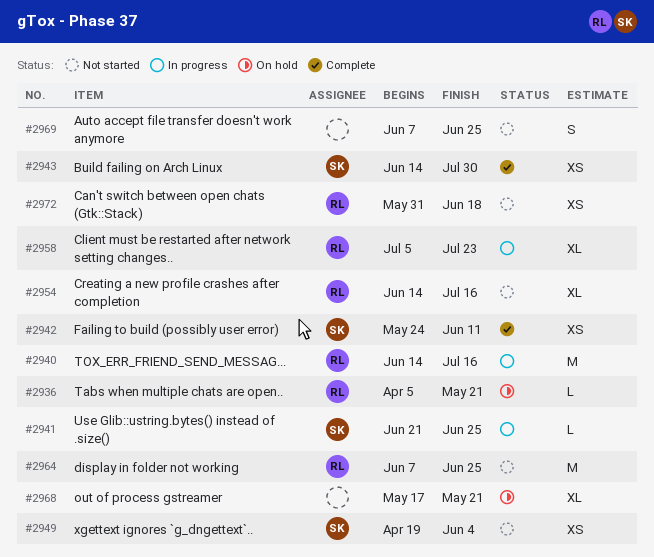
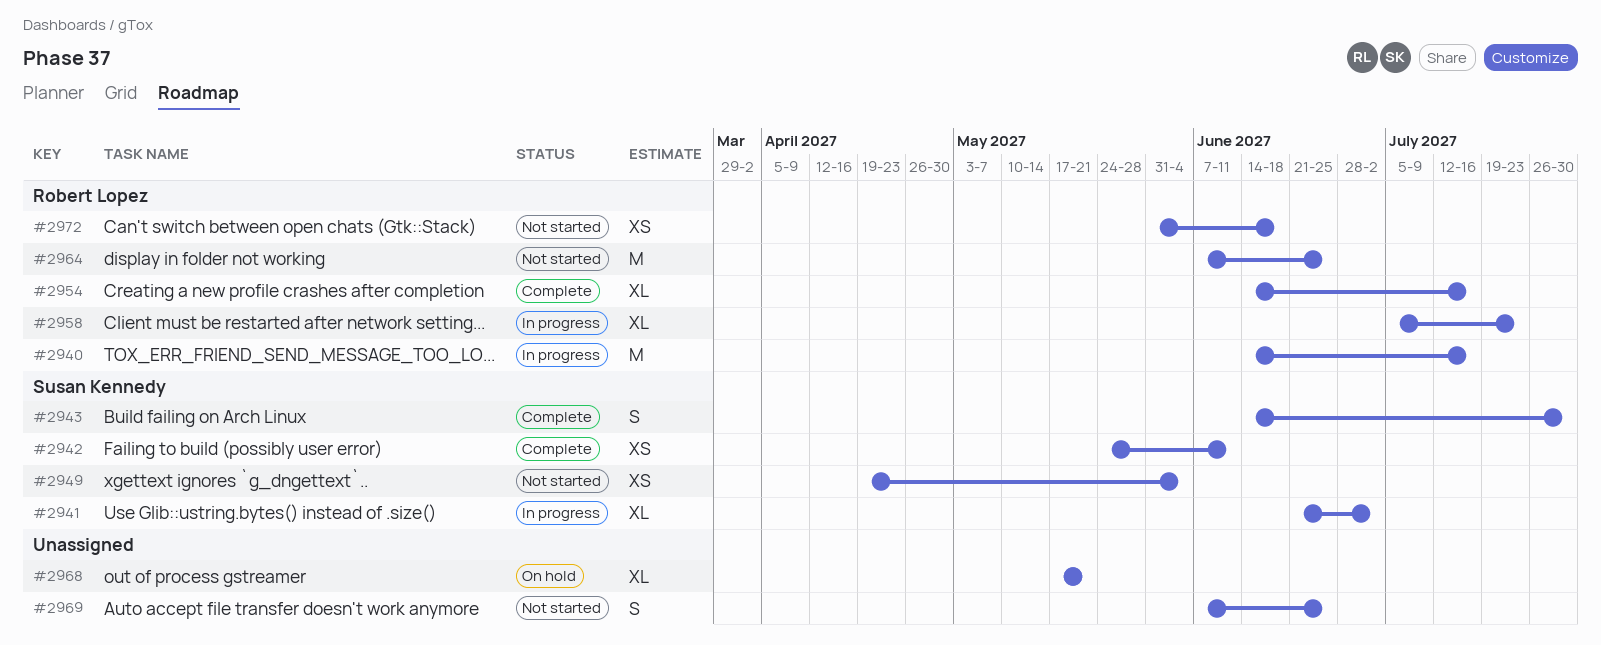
#2936: present -> none
#2941, estimate: L -> XL
#2941, due: Jun 25 -> Jul 2
#2943, estimate: XS -> S
#2954, status: Not started -> Complete

